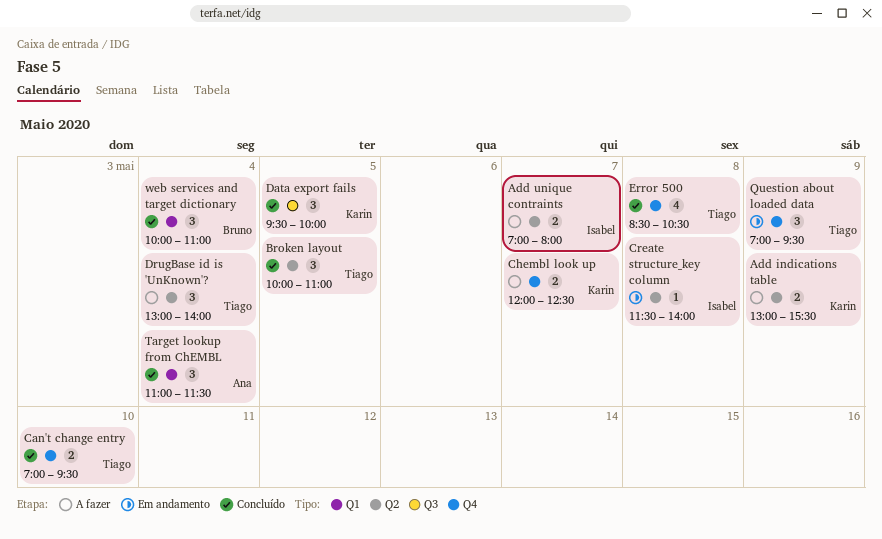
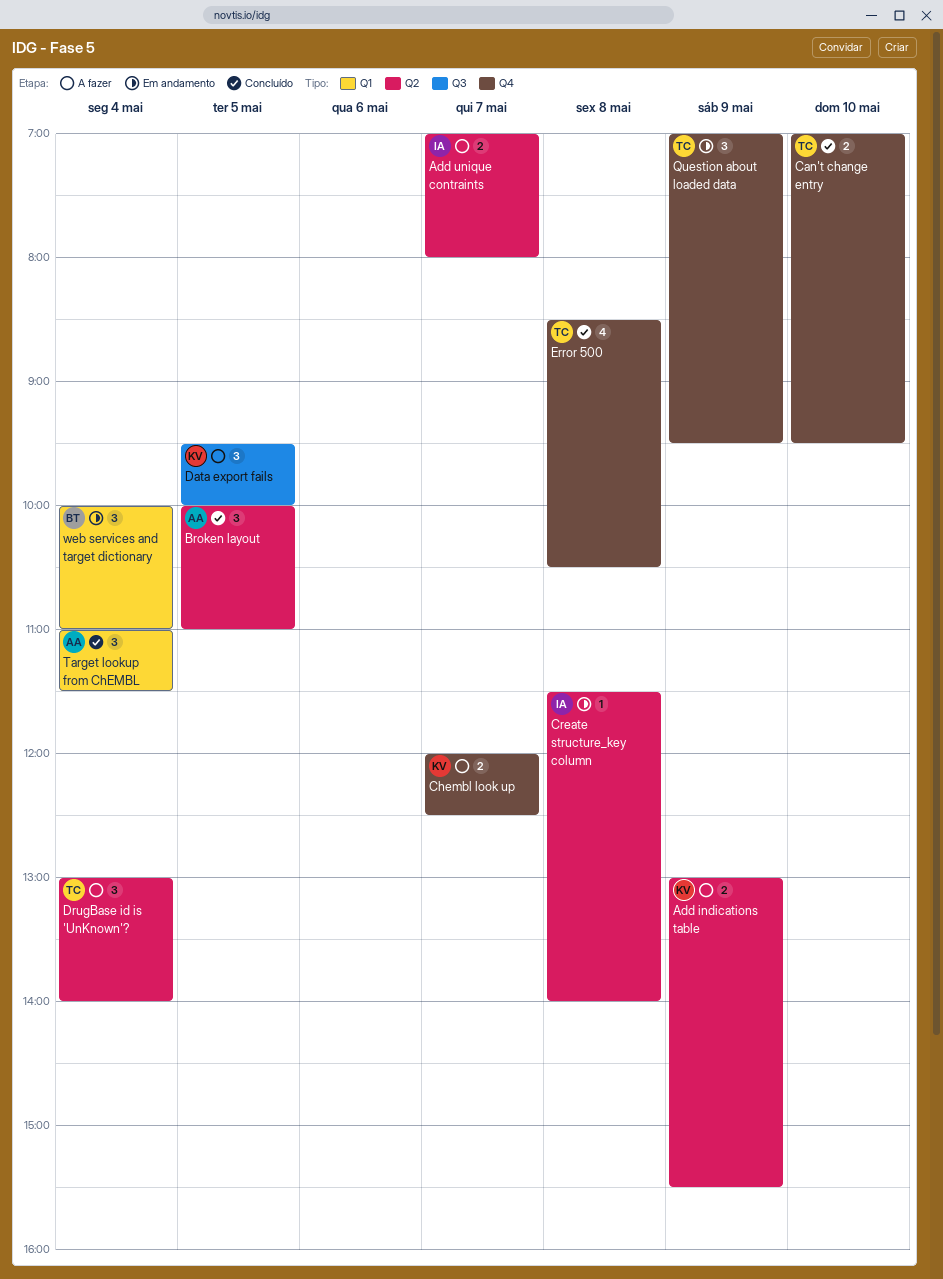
Broken layout, owner: Tiago -> Ana
Data export fails, status: Concluído -> A fazer
web services and target dictionary, status: Concluído -> Em andamento

